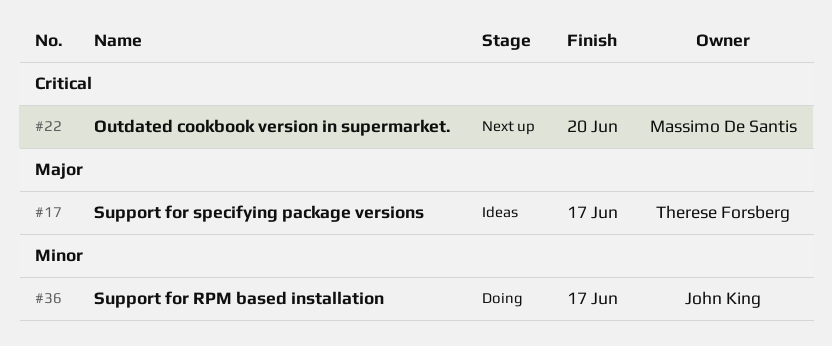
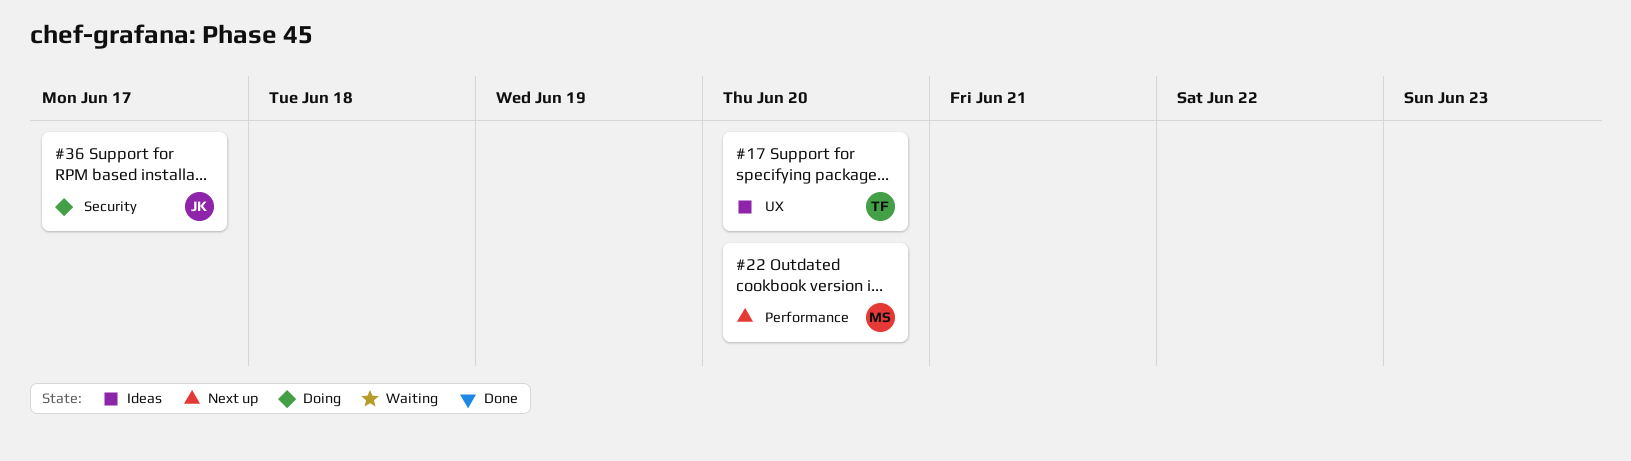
#17, due: Jun 17 -> Jun 20

